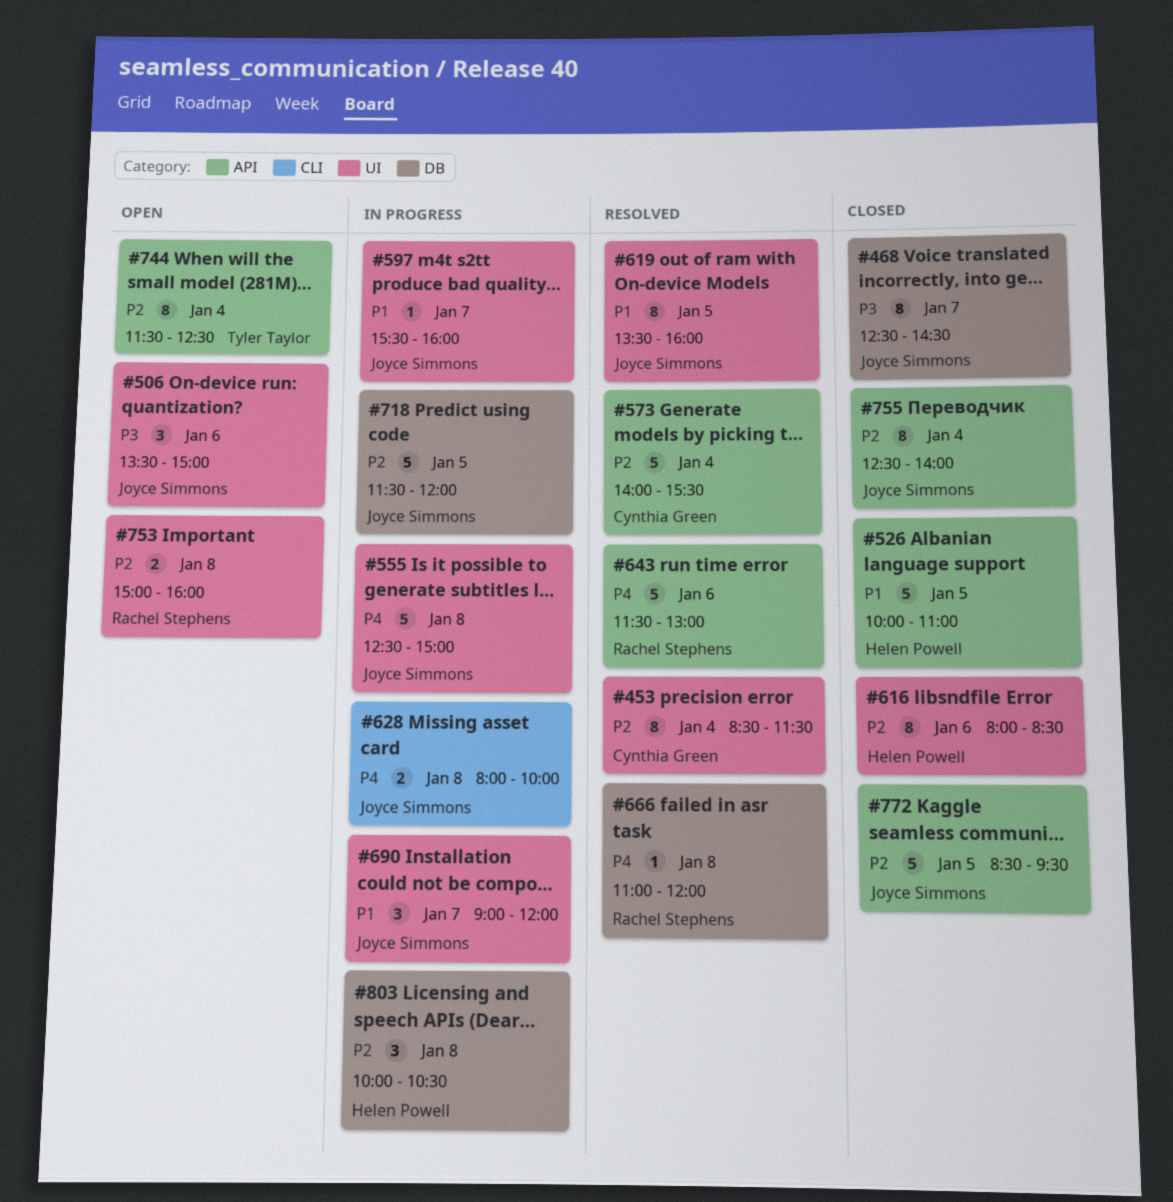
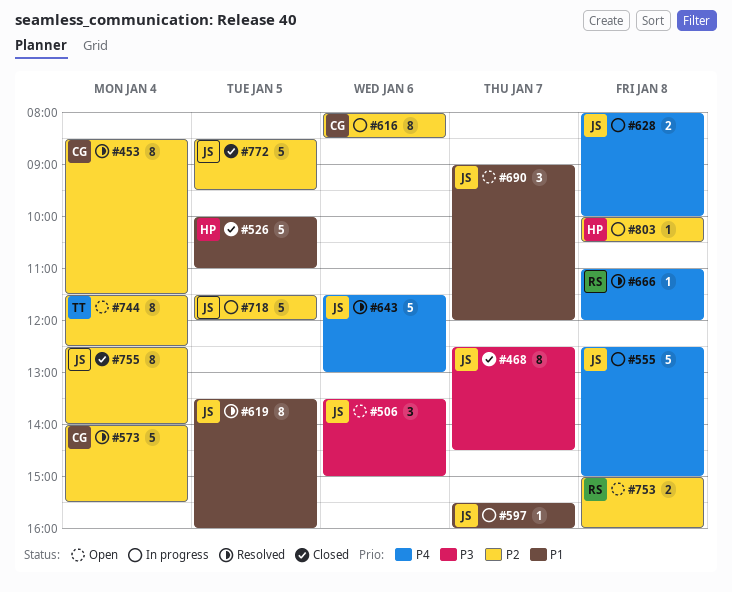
#616, status: Closed -> In progress
#616, owner: Helen Powell -> Cynthia Green
#643, owner: Rachel Stephens -> Joyce Simmons
#690, status: In progress -> Open
#803, estimate: 3 -> 1

